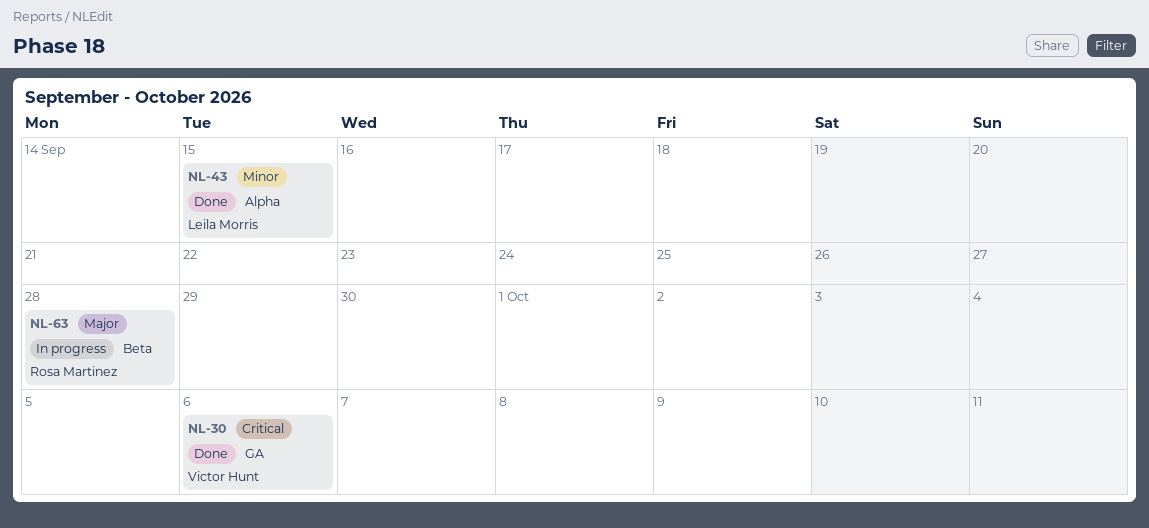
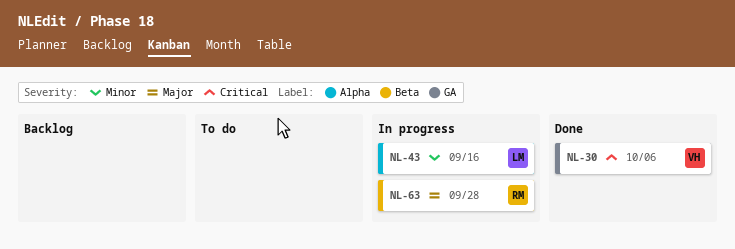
NL-43, status: Done -> In progress
NL-43, due: Sep 15 -> Sep 16

